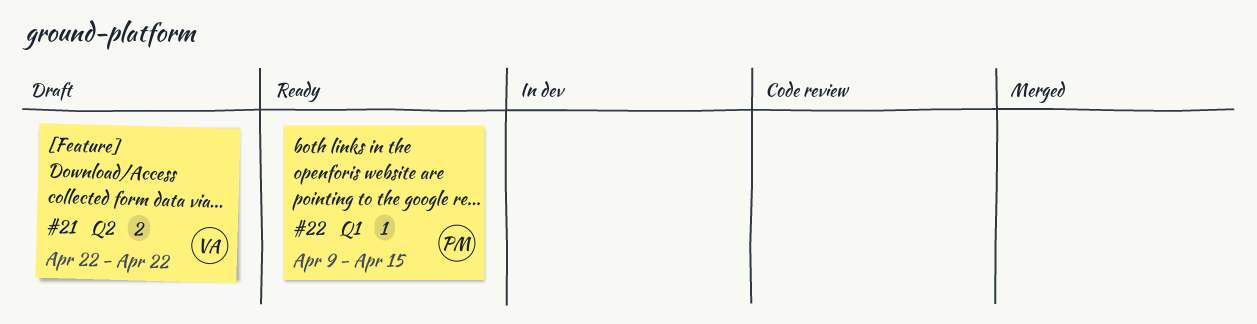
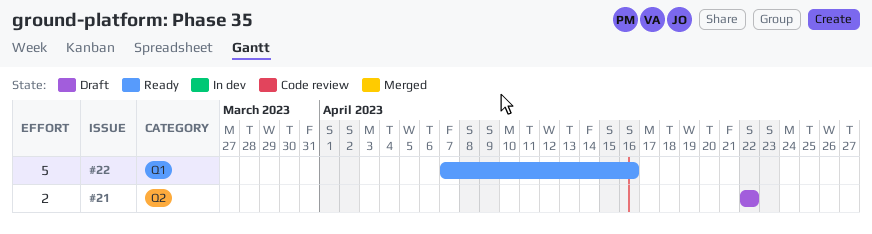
#22, estimate: 1 -> 5
#22, start: Apr 9 -> Apr 7
#22, due: Apr 15 -> Apr 16

